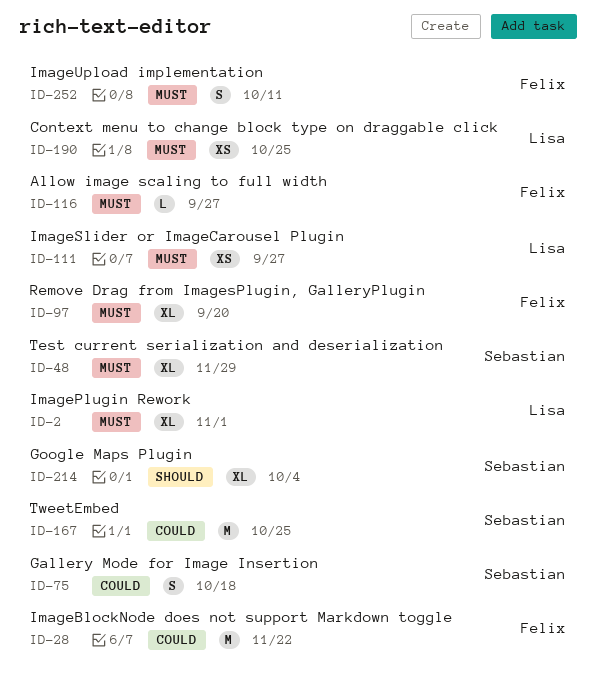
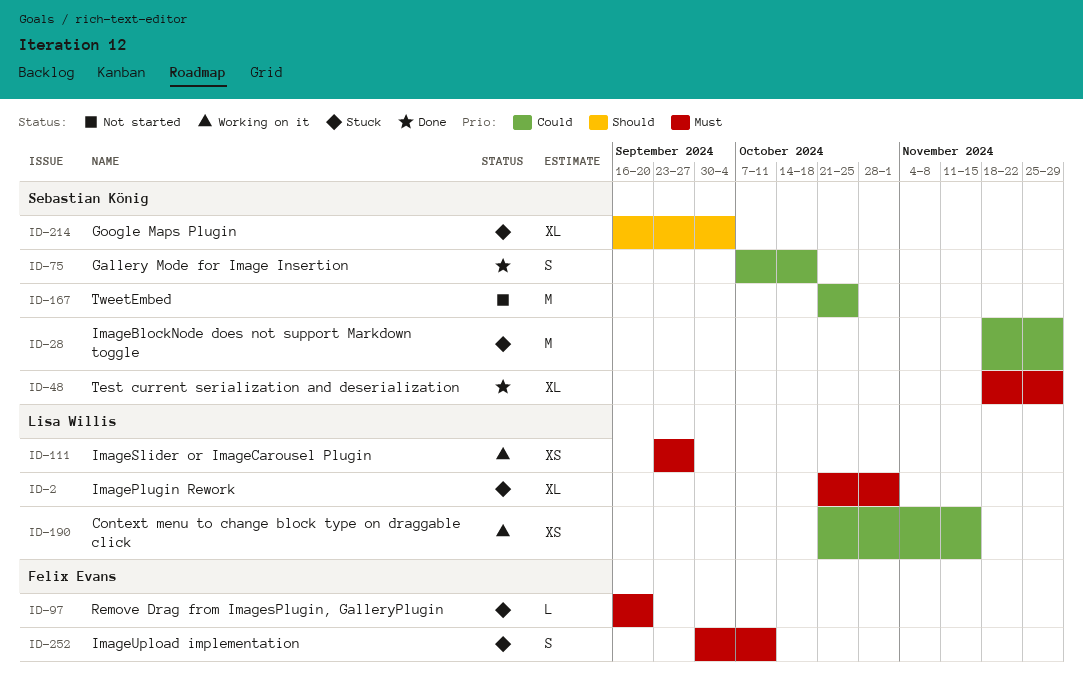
ID-28, owner: Felix Evans -> Sebastian König
ID-28, due: Nov 22 -> Nov 29
ID-97, estimate: XL -> L
ID-116: present -> none
ID-190, priority: Must -> Could
ID-190, due: Oct 25 -> Nov 15

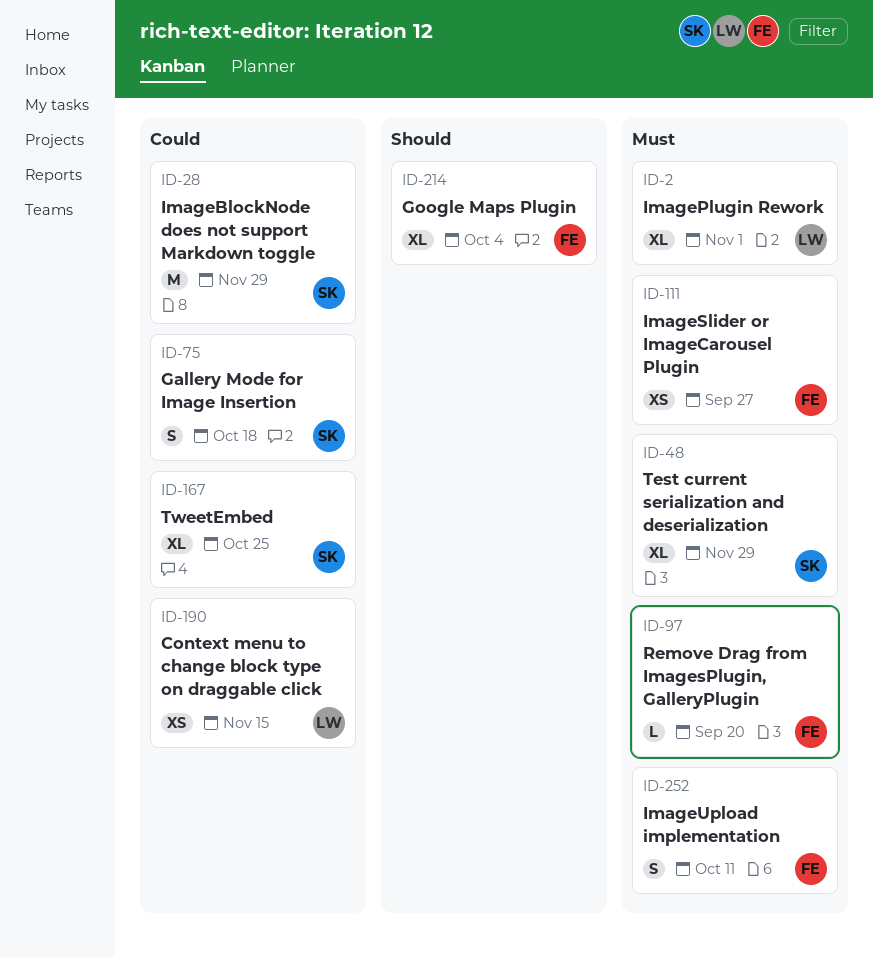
ID-111, owner: Lisa Willis -> Felix Evans
ID-167, estimate: M -> XL
ID-214, owner: Sebastian König -> Felix Evans

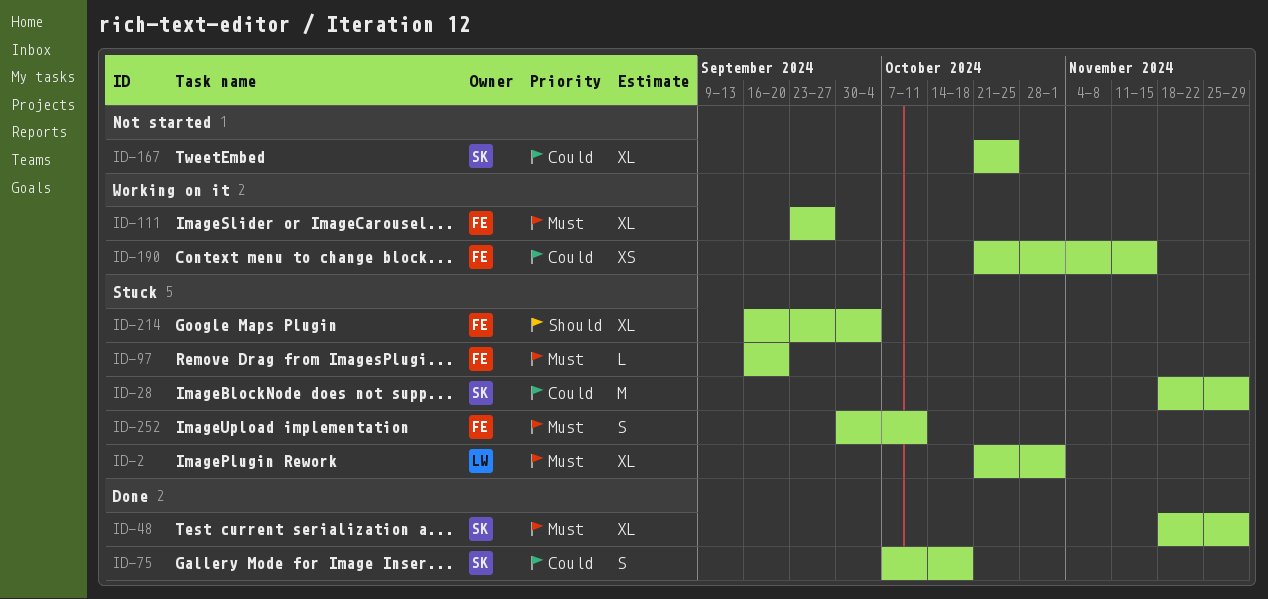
ID-111, estimate: XS -> XL
ID-190, owner: LW -> FE

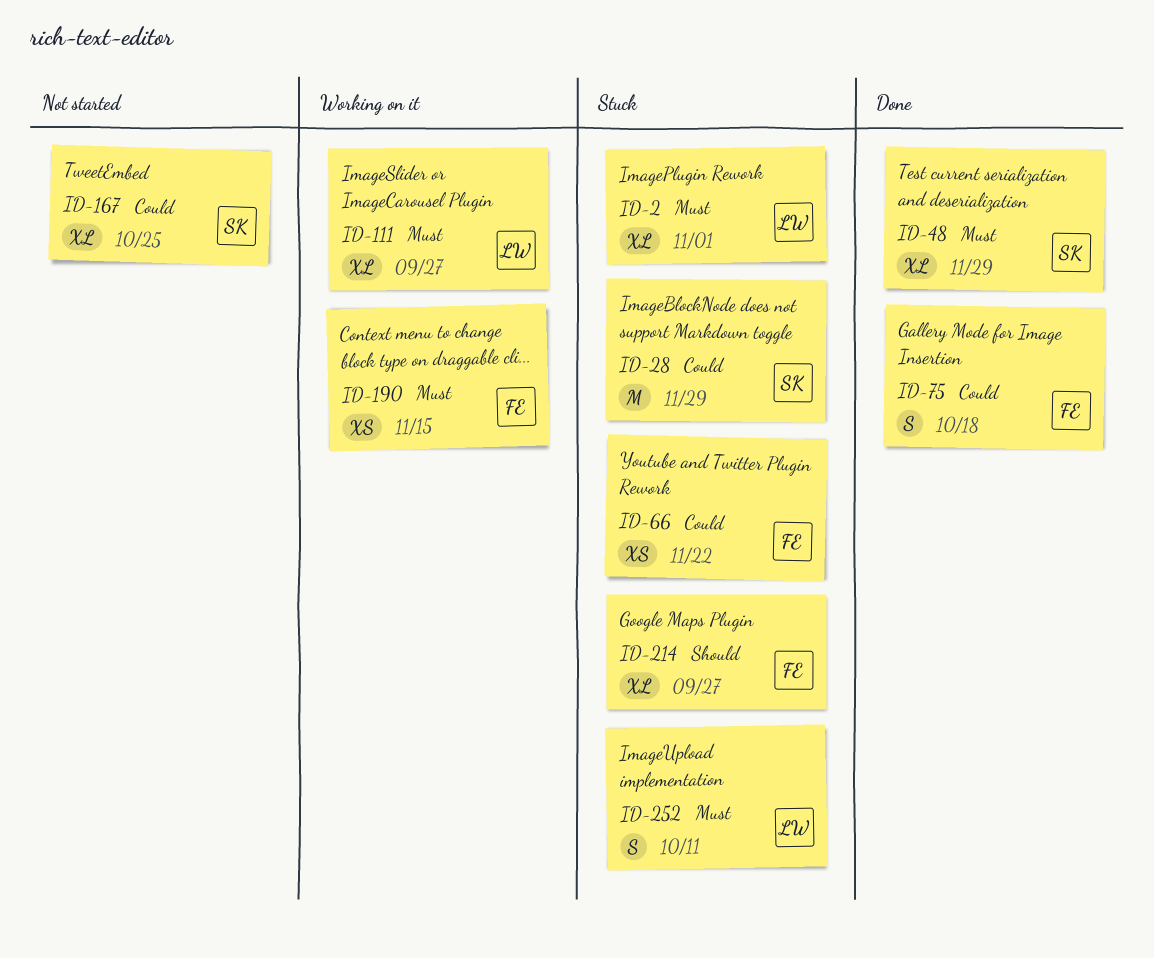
ID-66: none -> present
ID-75, owner: SK -> FE
ID-97: present -> none
ID-111, owner: FE -> LW
ID-190, priority: Could -> Must
ID-214, due: Oct 4 -> Sep 27
ID-252, owner: FE -> LW

